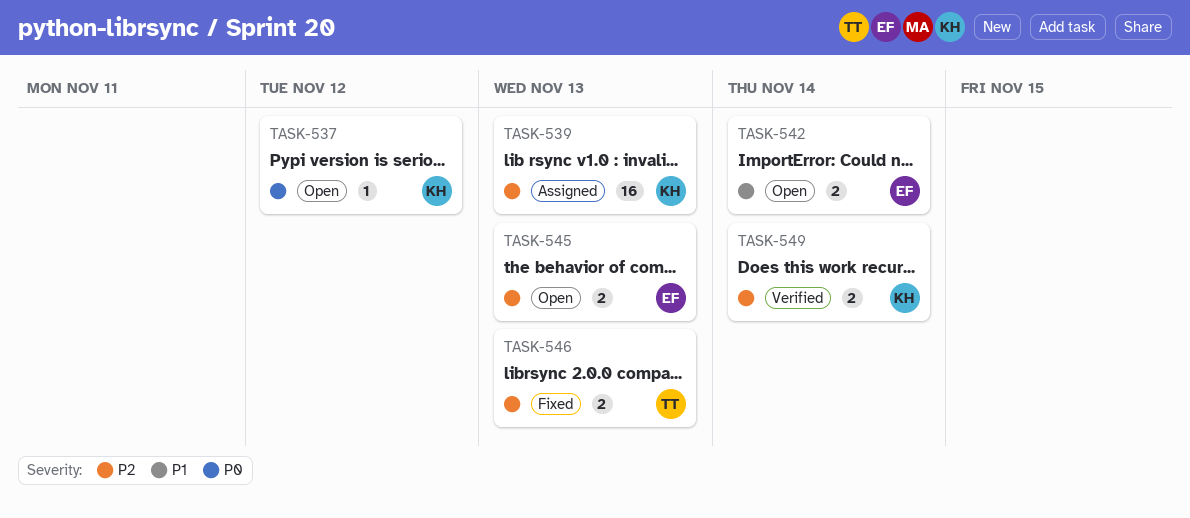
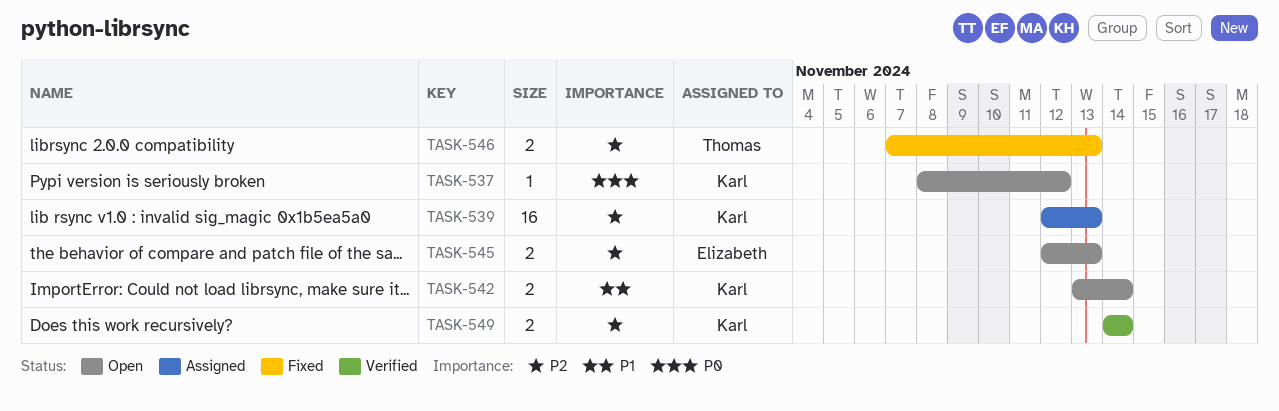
TASK-542, owner: Elizabeth -> Karl

